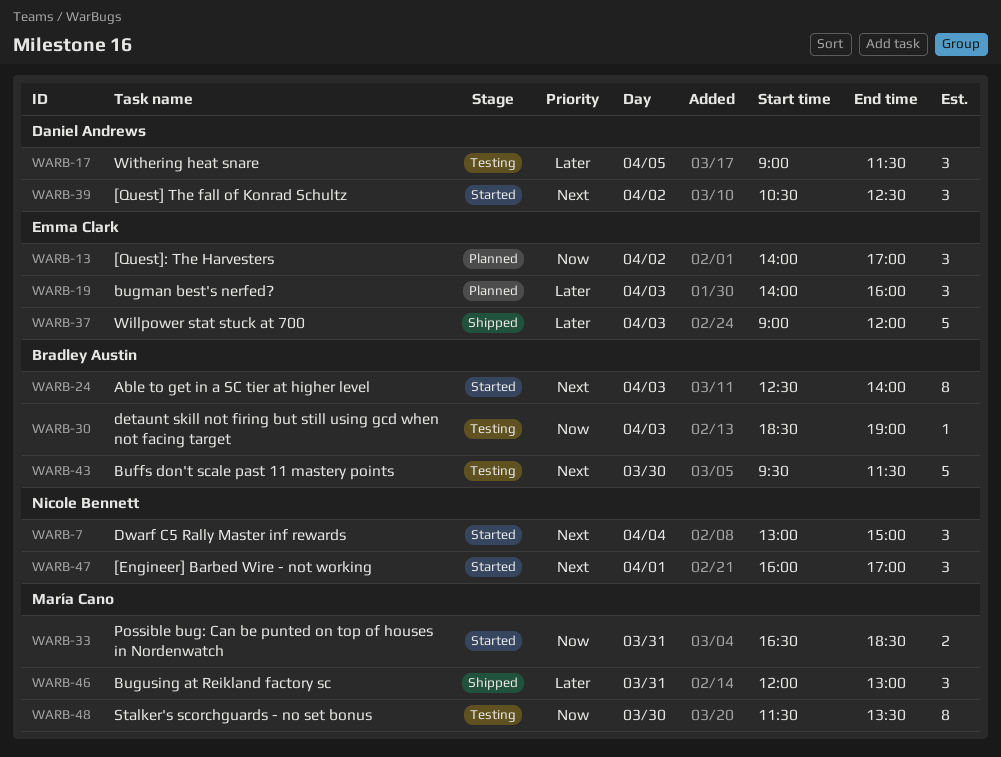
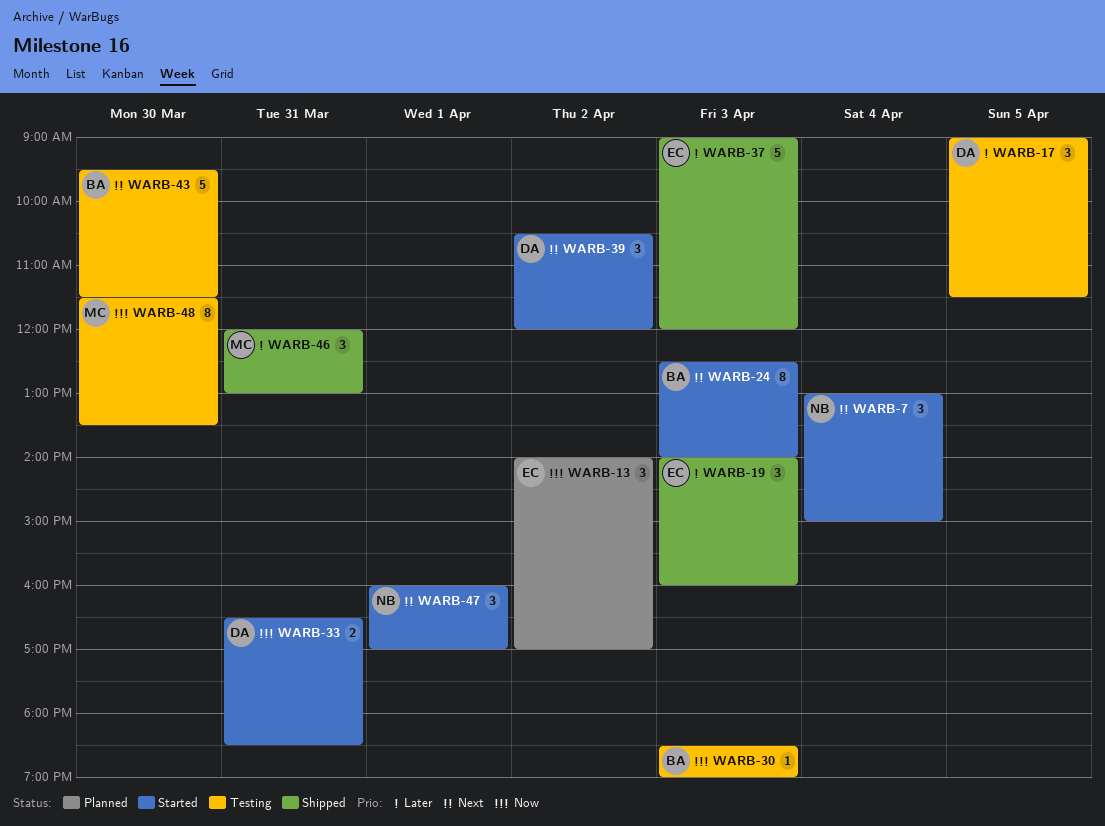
WARB-19, status: Planned -> Shipped
WARB-33, owner: María Cano -> Daniel Andrews
WARB-39, ends: 12:30 -> 12:00

